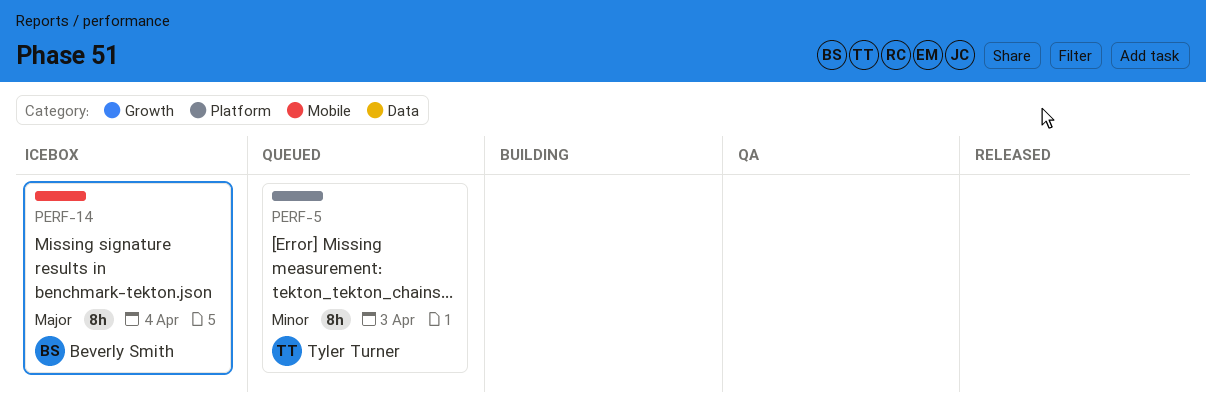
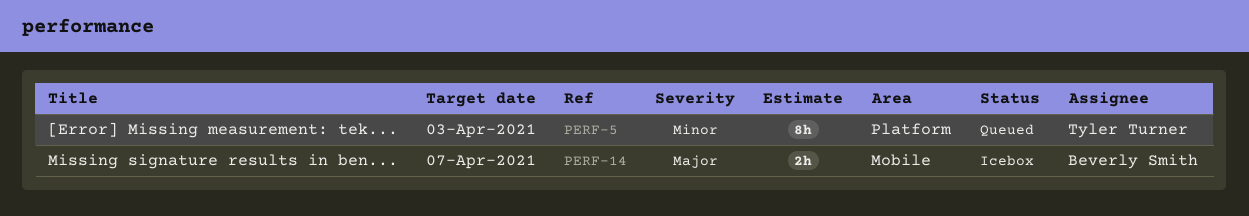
PERF-14, estimate: 8h -> 2h
PERF-14, due: Apr 4 -> Apr 7

